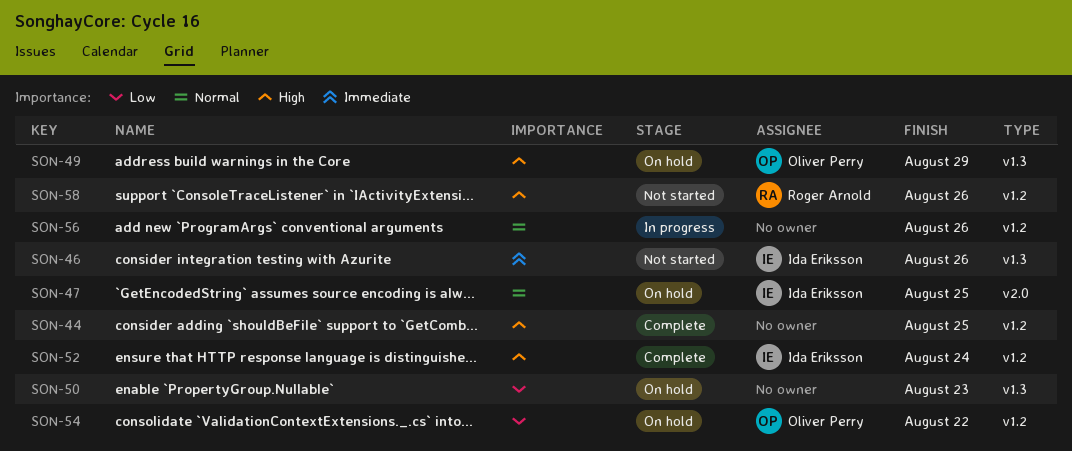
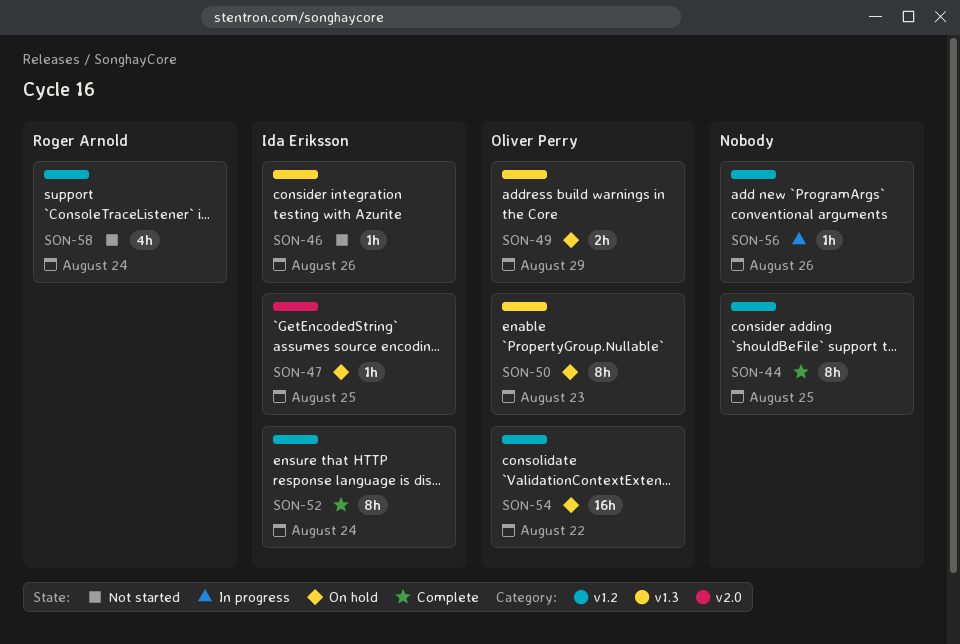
SON-50, owner: none -> Oliver Perry
SON-58, due: Aug 26 -> Aug 24

